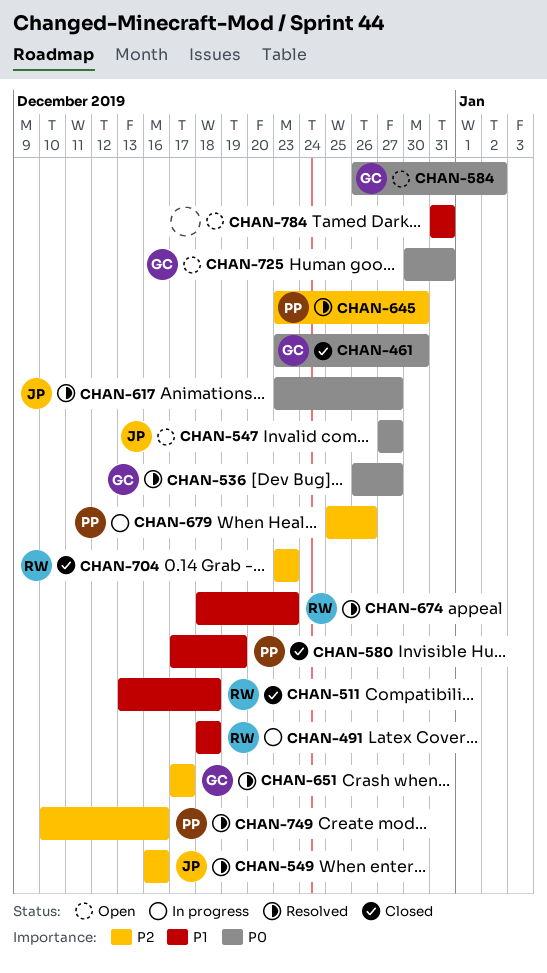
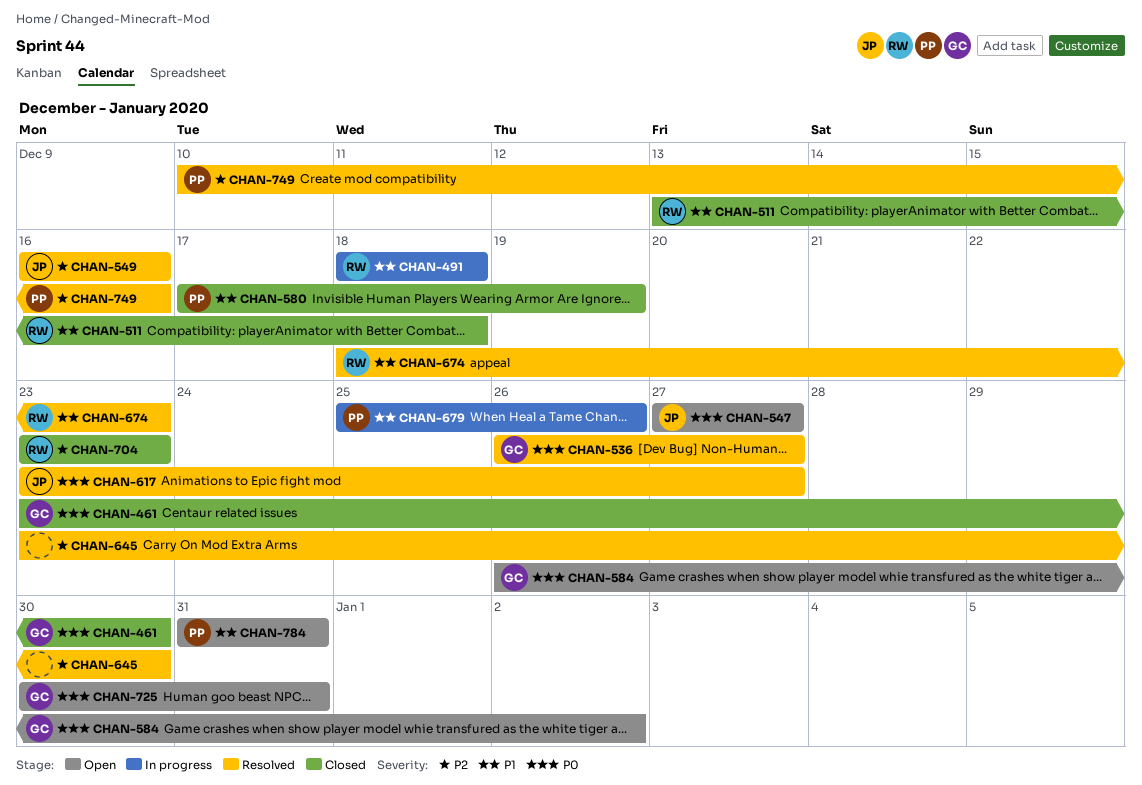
CHAN-645, owner: PP -> none
CHAN-651: present -> none
CHAN-679, priority: P2 -> P1
CHAN-784, owner: none -> PP

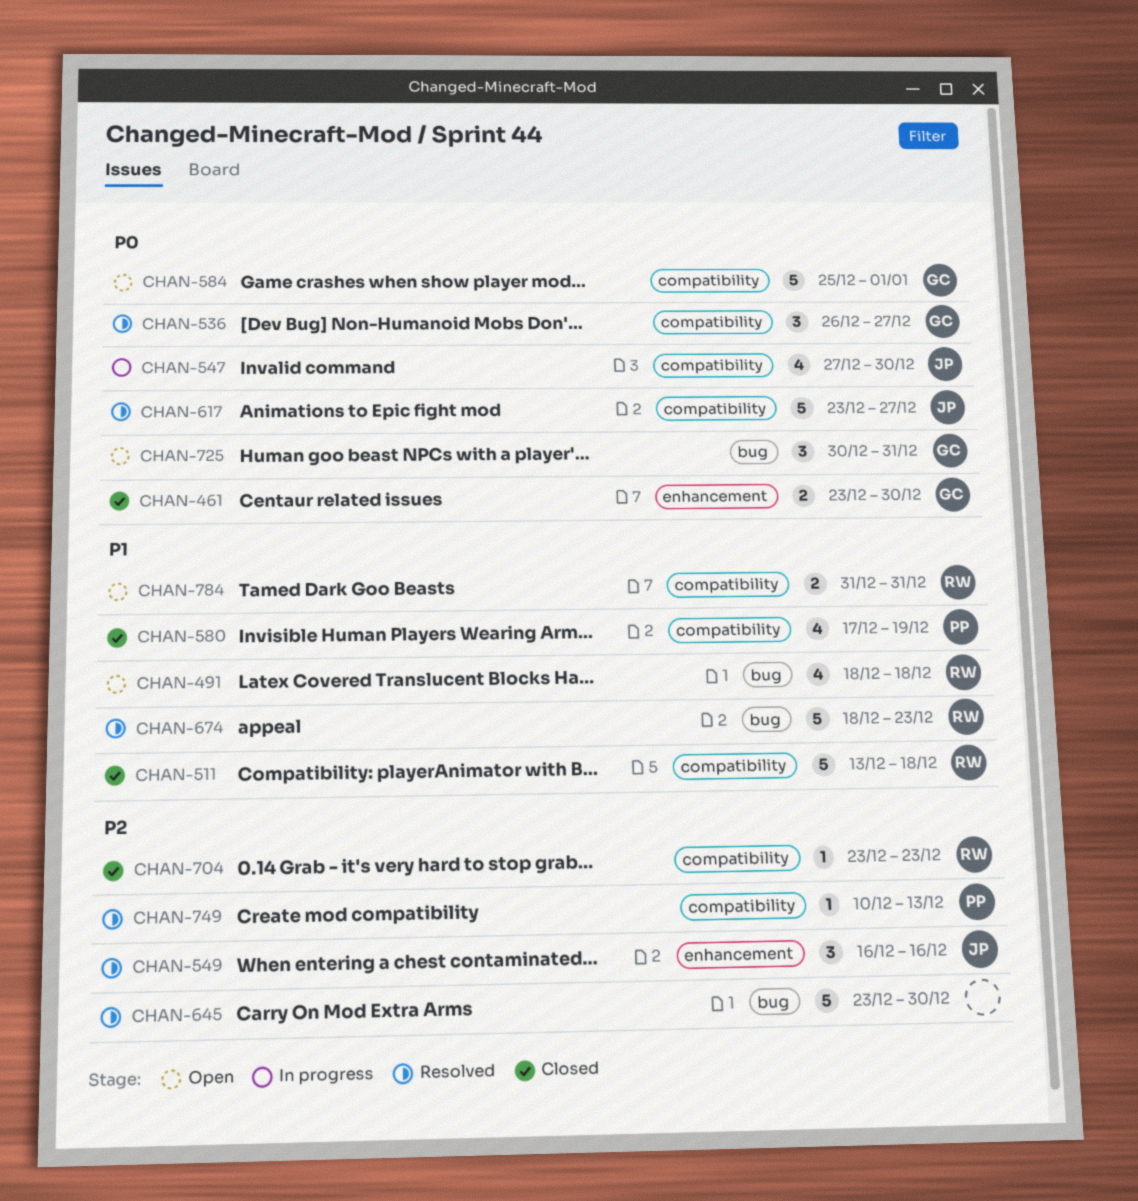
CHAN-491, status: In progress -> Open
CHAN-547, status: Open -> In progress
CHAN-547, due: Dec 27 -> Dec 30
CHAN-584, start: Dec 26 -> Dec 25
CHAN-584, due: Jan 2 -> Jan 1
CHAN-679: present -> none
CHAN-749, due: Dec 16 -> Dec 13
CHAN-784, owner: PP -> RW

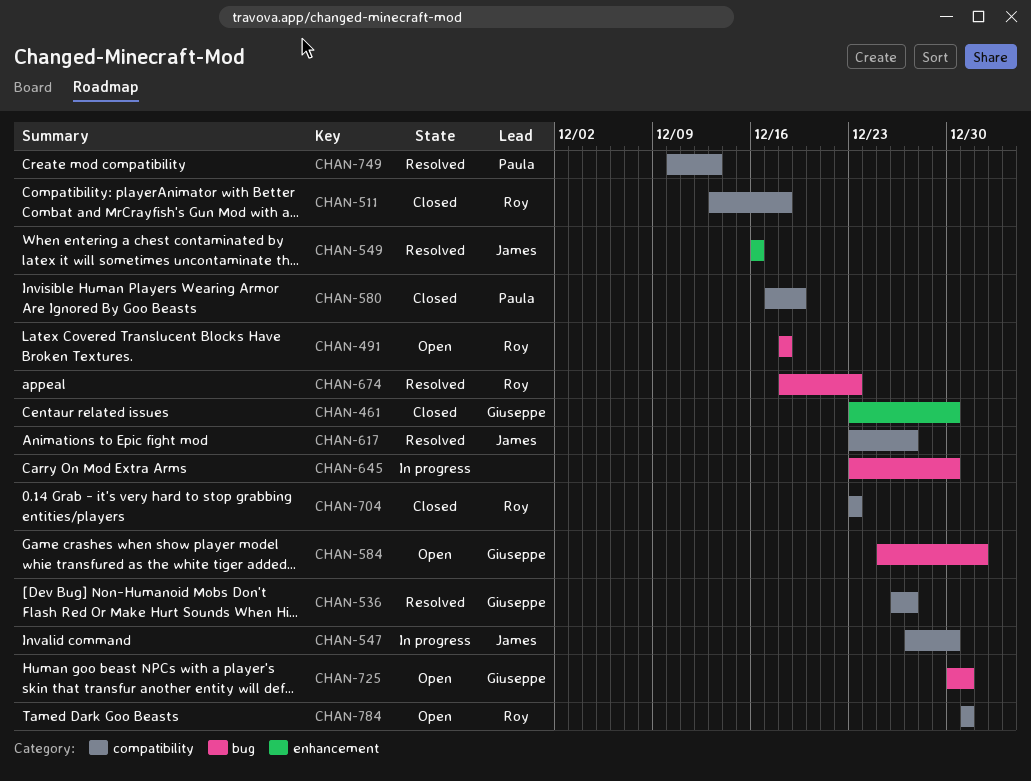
CHAN-584, label: compatibility -> bug
CHAN-645, status: Resolved -> In progress

